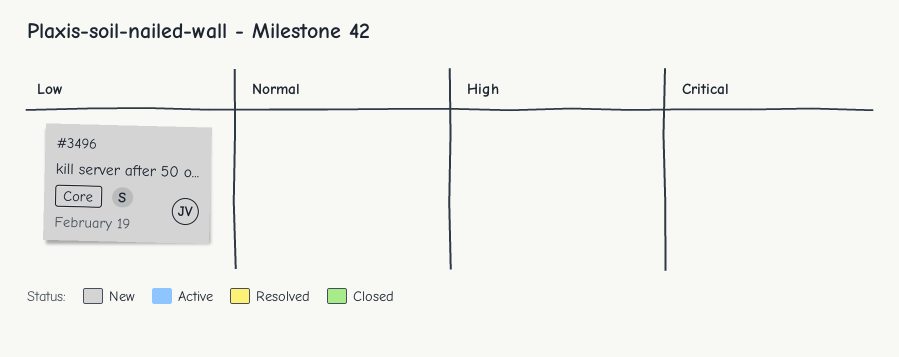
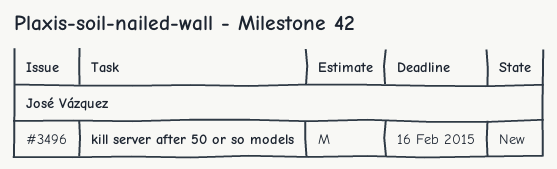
#3496, estimate: S -> M
#3496, due: Feb 19 -> Feb 16

